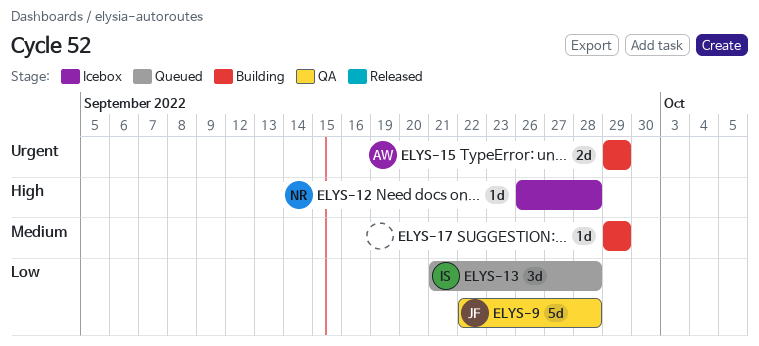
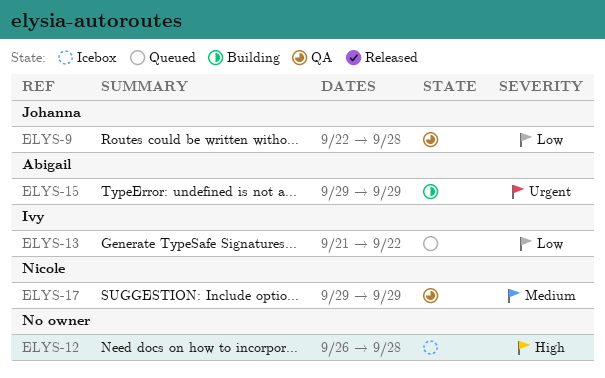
ELYS-12, owner: Nicole -> none
ELYS-13, due: Sep 28 -> Sep 22
ELYS-17, status: Building -> QA
ELYS-17, owner: none -> Nicole

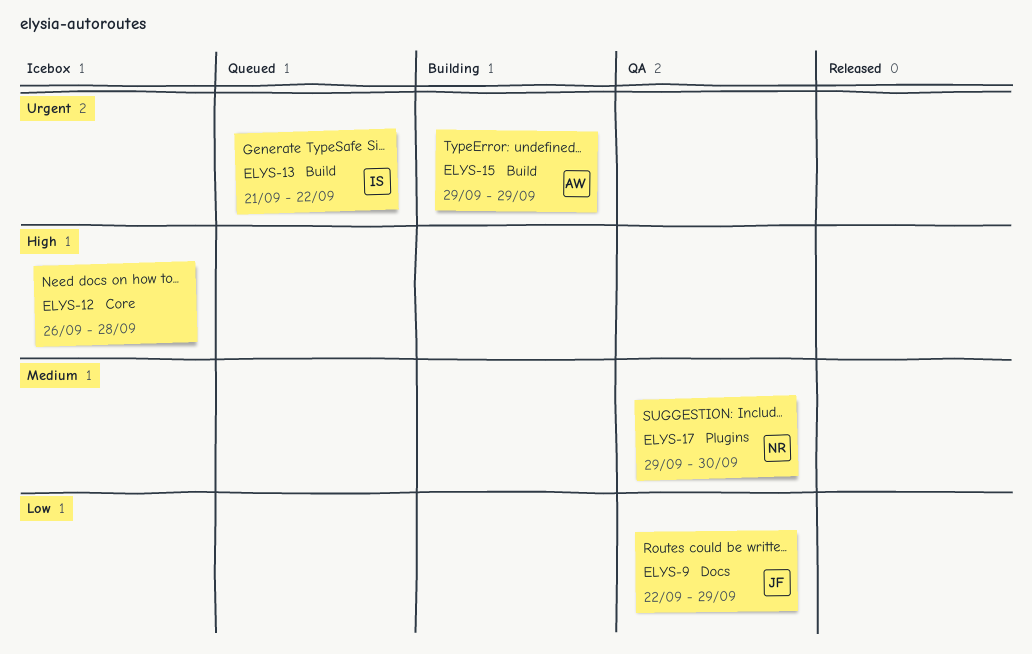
ELYS-9, due: Sep 28 -> Sep 29
ELYS-13, priority: Low -> Urgent
ELYS-17, due: Sep 29 -> Sep 30

